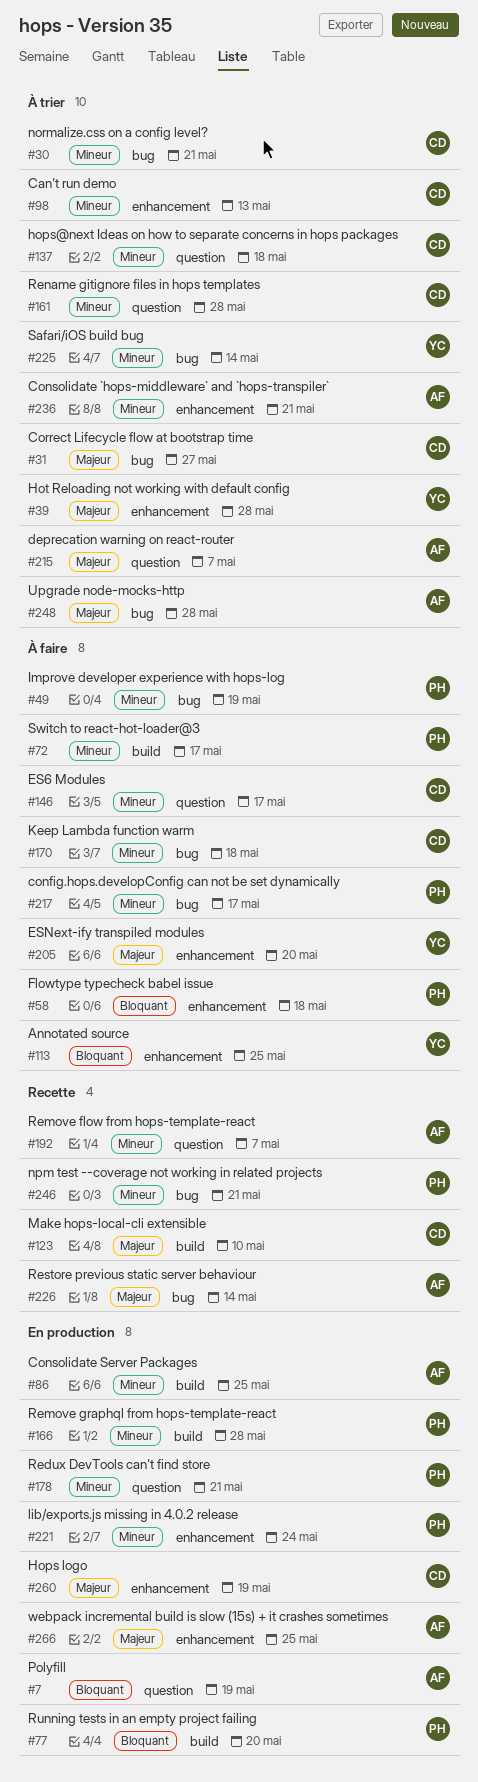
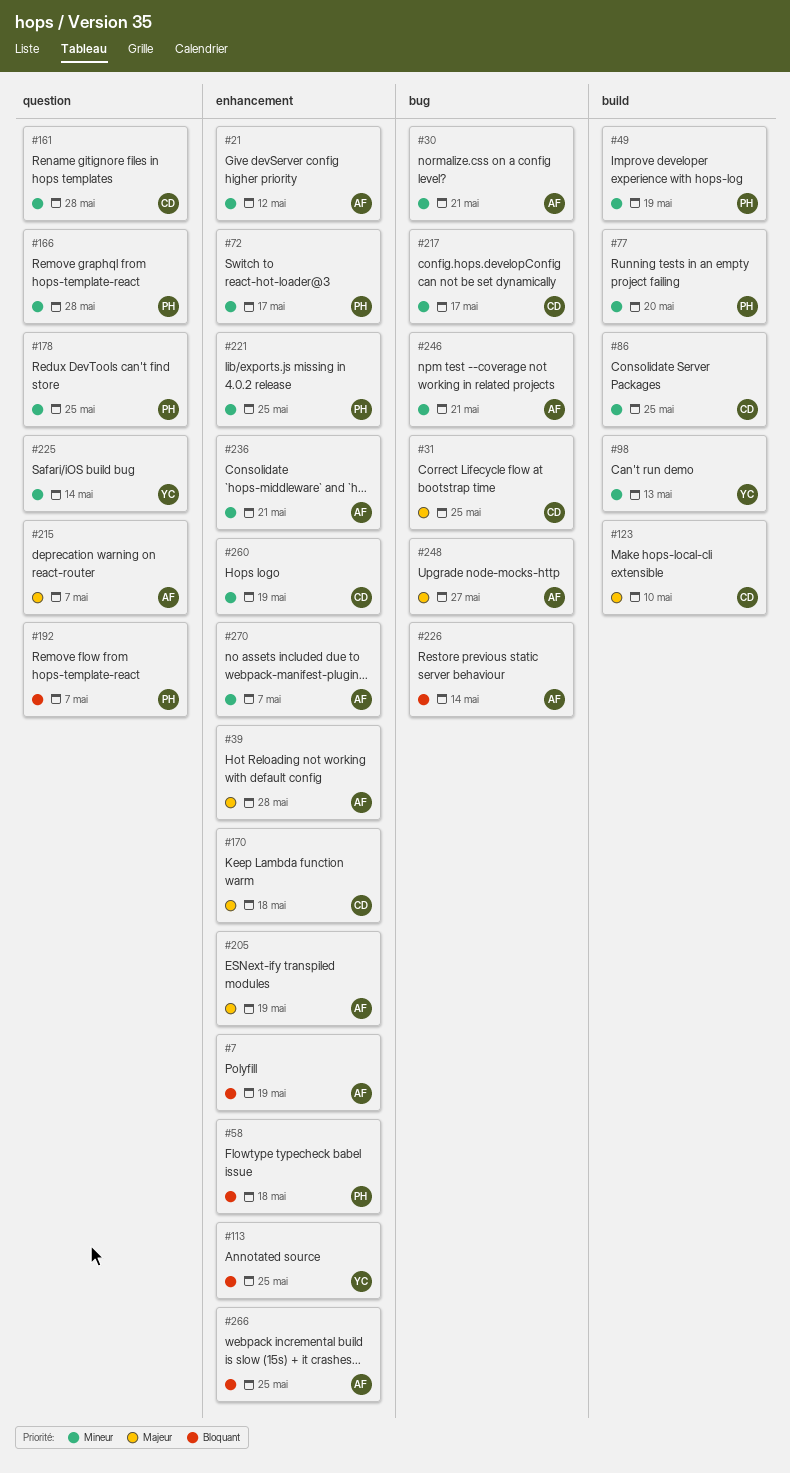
#7, label: question -> enhancement
#21: none -> present
#30, owner: CD -> AF
#31, due: May 27 -> May 25
#39, owner: YC -> AF
#49, label: bug -> build
#72, label: build -> enhancement
#77, priority: Bloquant -> Mineur
#86, owner: AF -> CD
#98, owner: CD -> YC
#98, label: enhancement -> build
#137: present -> none
#146: present -> none
#166, label: build -> question
#170, priority: Mineur -> Majeur
#170, label: bug -> enhancement
#178, due: May 21 -> May 25
#192, owner: AF -> PH
#192, priority: Mineur -> Bloquant
#205, owner: YC -> AF
#205, due: May 20 -> May 19
#217, owner: PH -> CD
#221, due: May 24 -> May 25
#225, label: bug -> question
#226, priority: Majeur -> Bloquant
#246, owner: PH -> AF
#248, due: May 28 -> May 27
#260, priority: Majeur -> Mineur
#266, priority: Majeur -> Bloquant
#270: none -> present

